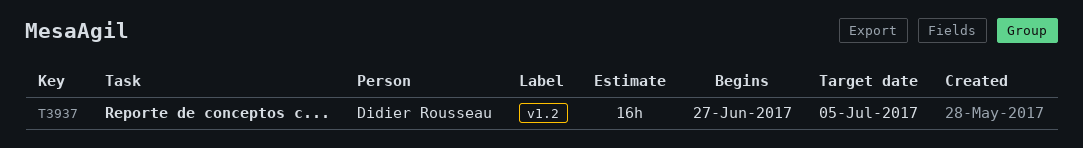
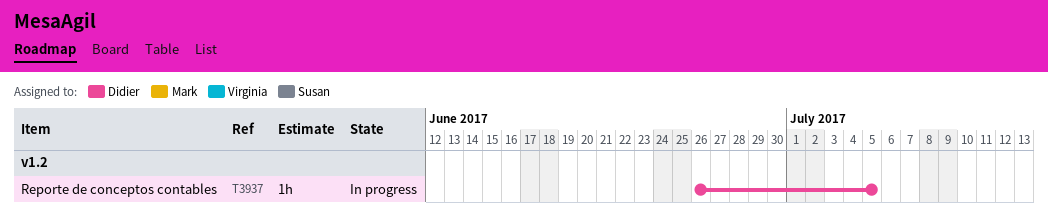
T3937, estimate: 16h -> 1h
T3937, start: Jun 27 -> Jun 26

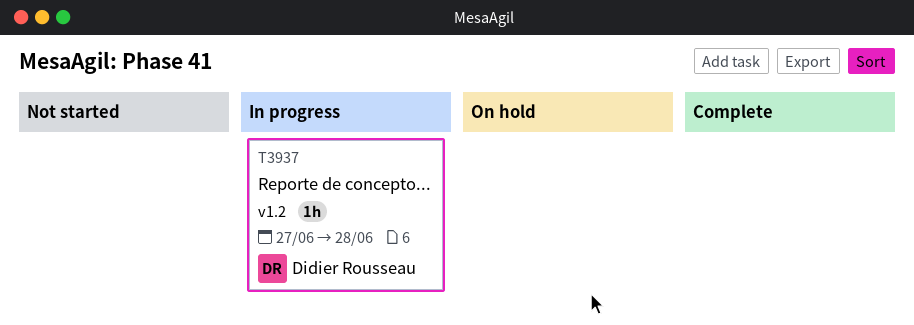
T3937, start: Jun 26 -> Jun 27
T3937, due: Jul 5 -> Jun 28

